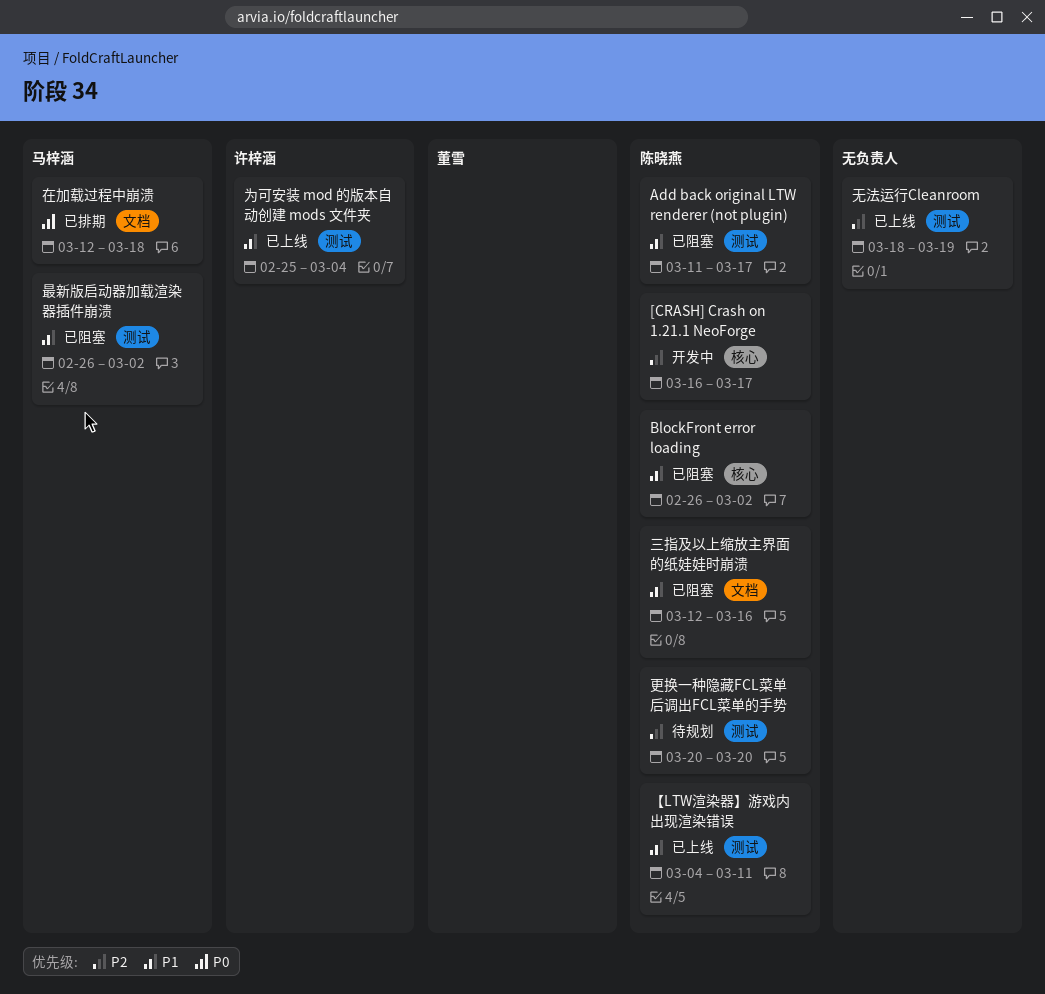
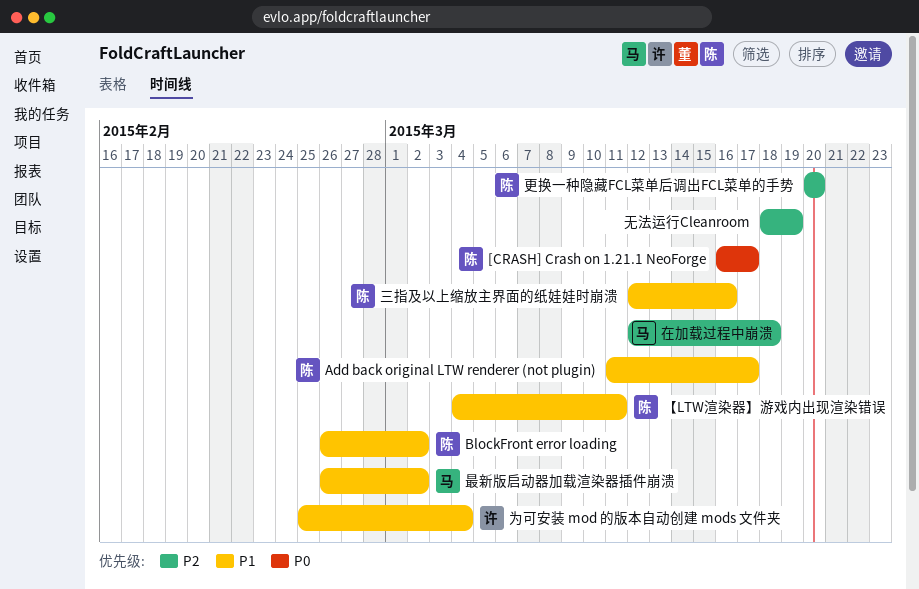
[CRASH] Crash on 1.21.1 NeoForge, priority: P2 -> P0
在加载过程中崩溃, priority: P0 -> P2

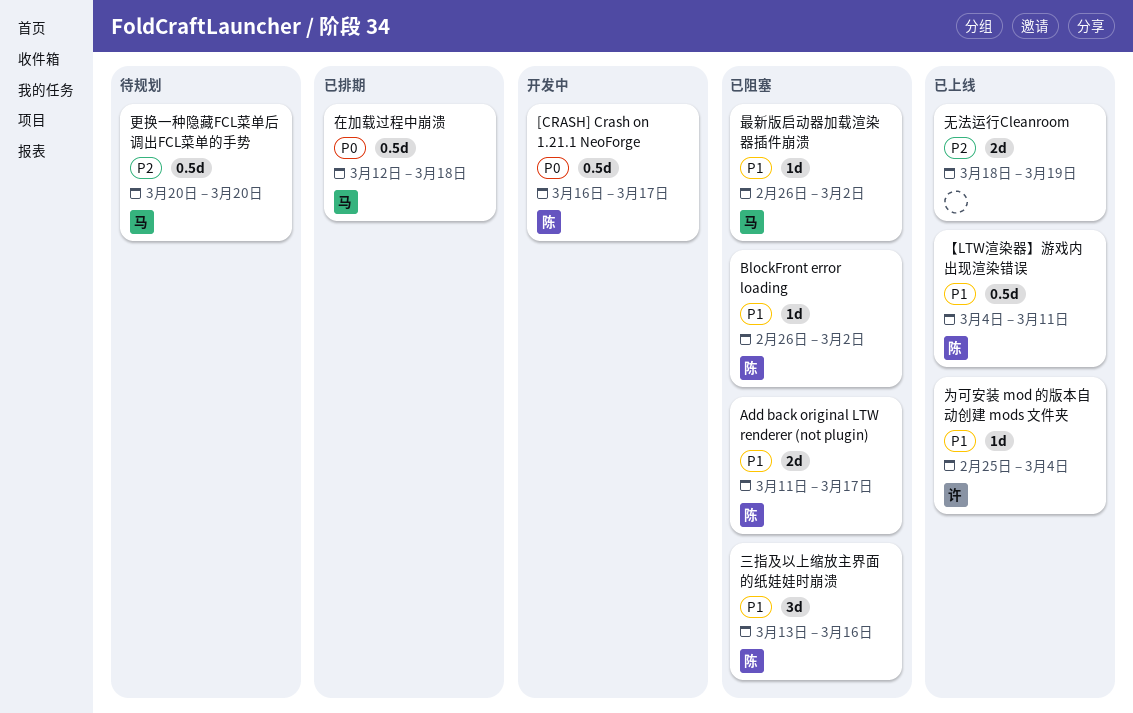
三指及以上缩放主界面的纸娃娃时崩溃, start: Mar 12 -> Mar 13
在加载过程中崩溃, priority: P2 -> P0
更换一种隐藏FCL菜单后调出FCL菜单的手势, owner: 陈 -> 马

